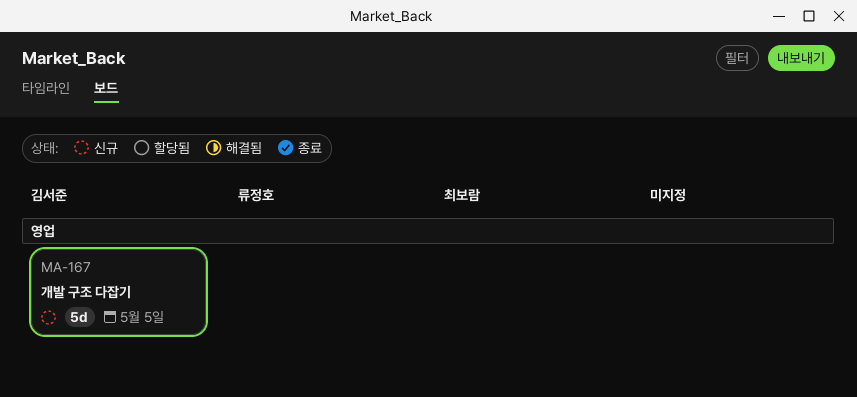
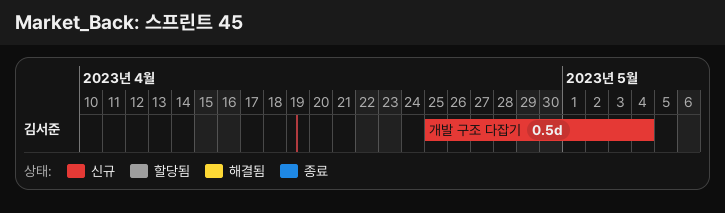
개발 구조 다잡기, estimate: 5d -> 0.5d
개발 구조 다잡기, due: May 5 -> May 4

